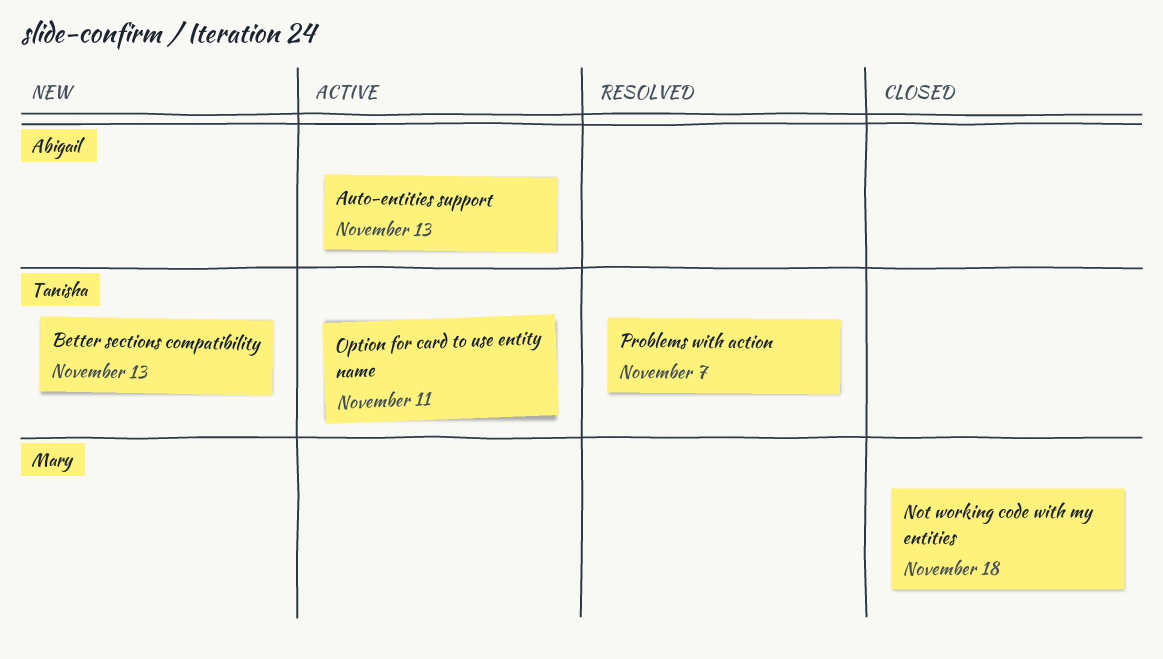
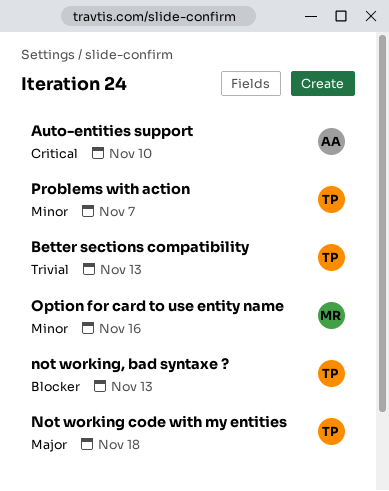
Auto-entities support, due: Nov 13 -> Nov 10
Not working code with my entities, owner: Mary -> Tanisha
not working, bad syntaxe ?: none -> present
Option for card to use entity name, owner: Tanisha -> Mary
Option for card to use entity name, due: Nov 11 -> Nov 16

